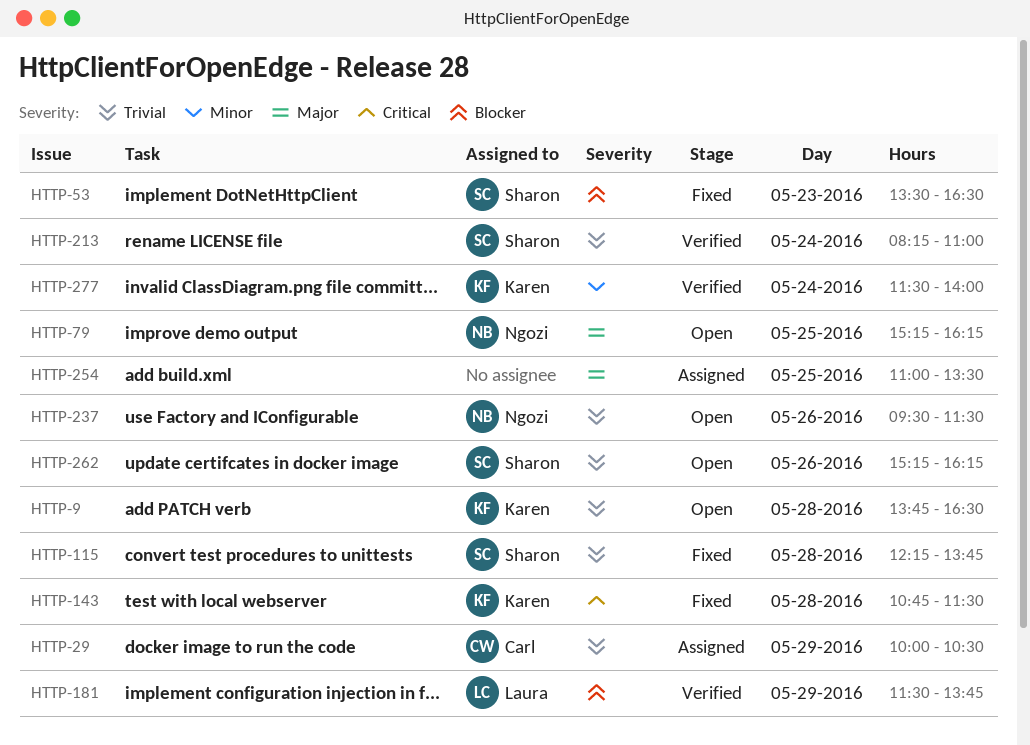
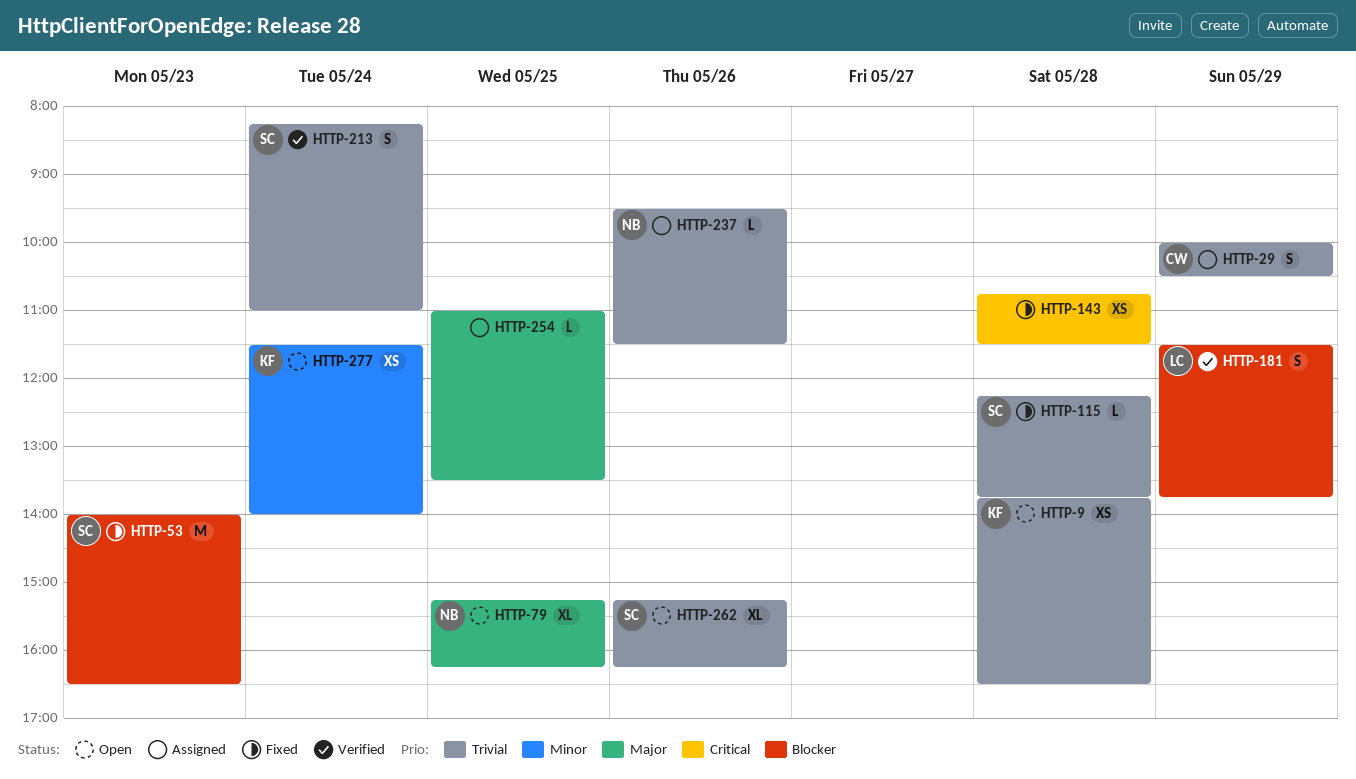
HTTP-53, begins: 13:30 -> 14:00
HTTP-143, owner: Karen -> none
HTTP-237, status: Open -> Assigned
HTTP-277, status: Verified -> Open

